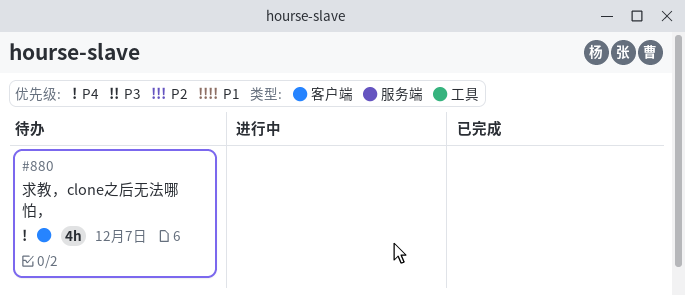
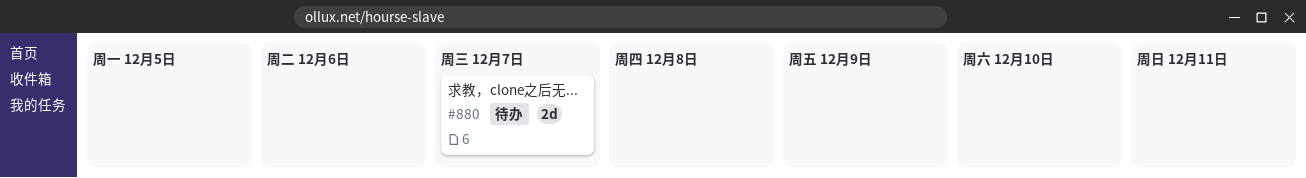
#880, estimate: 4h -> 2d

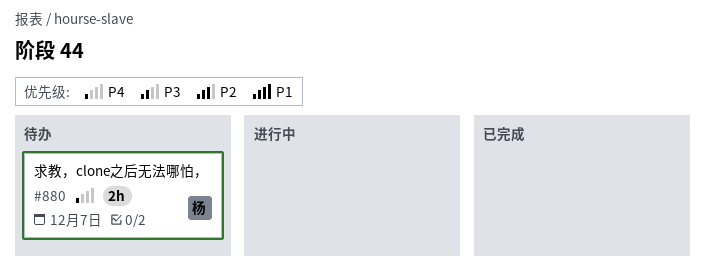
#880, estimate: 2d -> 2h

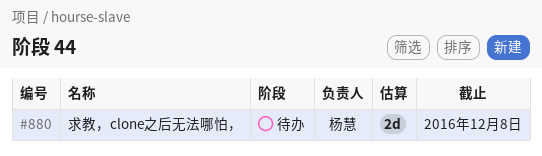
#880, estimate: 2h -> 2d
#880, due: Dec 7 -> Dec 8

